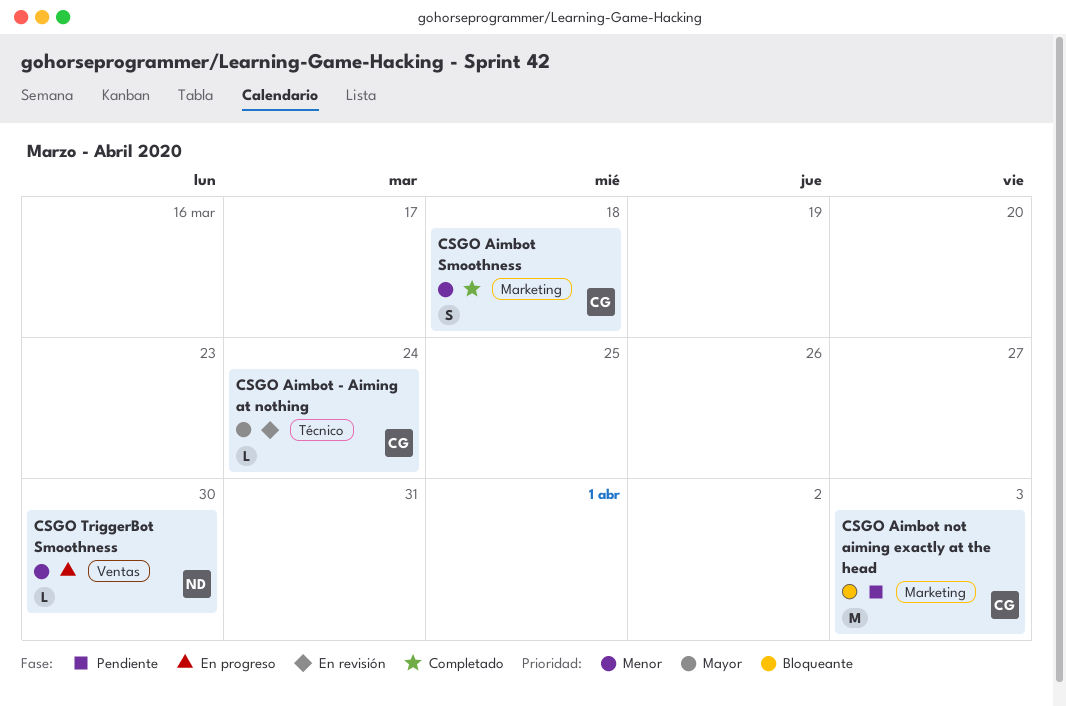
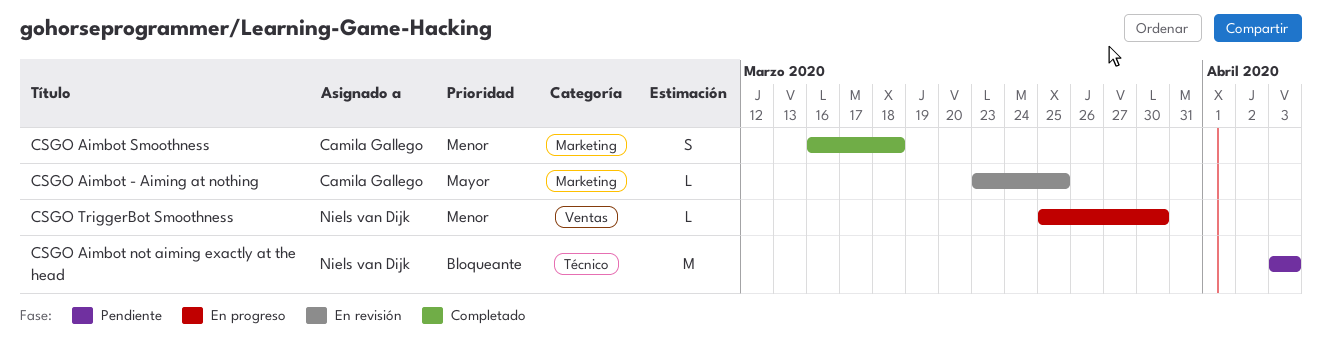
CSGO Aimbot - Aiming at nothing, label: Técnico -> Marketing
CSGO Aimbot - Aiming at nothing, due: Mar 24 -> Mar 25
CSGO Aimbot not aiming exactly at the head, owner: Camila Gallego -> Niels van Dijk
CSGO Aimbot not aiming exactly at the head, label: Marketing -> Técnico

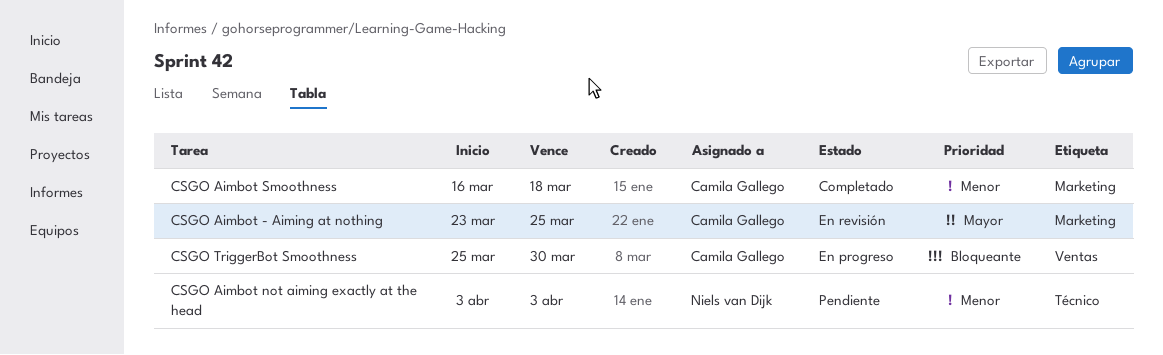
CSGO Aimbot not aiming exactly at the head, priority: Bloqueante -> Menor
CSGO TriggerBot Smoothness, owner: Niels van Dijk -> Camila Gallego
CSGO TriggerBot Smoothness, priority: Menor -> Bloqueante

